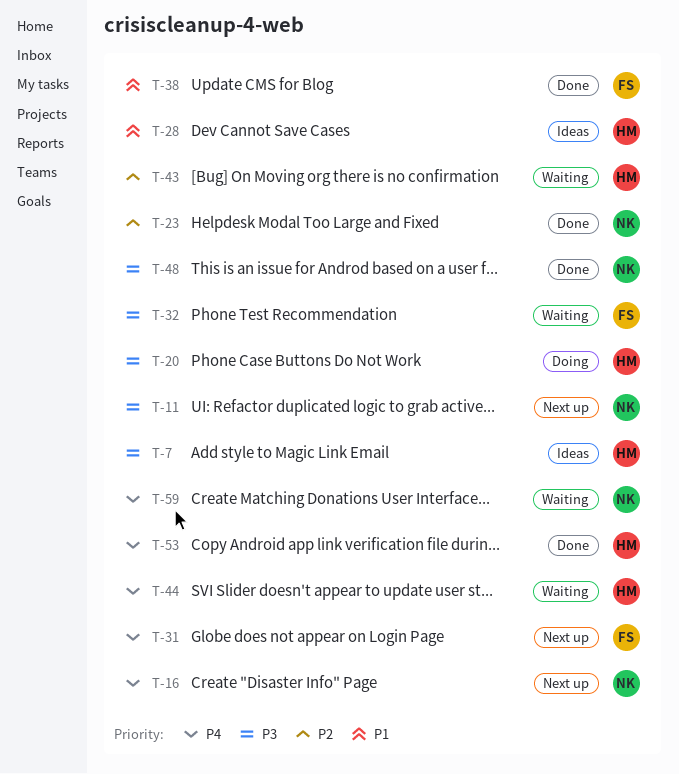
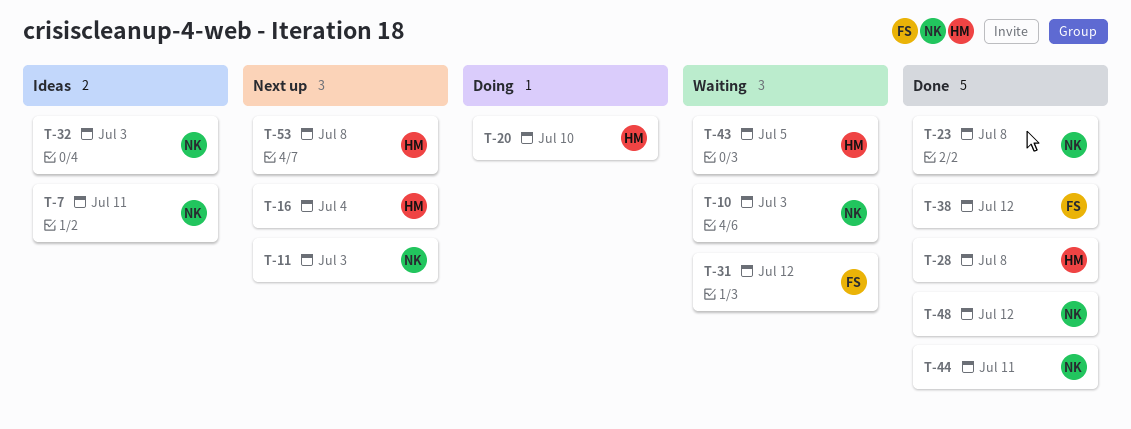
T-7, owner: HM -> NK
T-10: none -> present
T-16, owner: NK -> HM
T-28, status: Ideas -> Done
T-31, status: Next up -> Waiting
T-32, status: Waiting -> Ideas
T-32, owner: FS -> NK
T-44, status: Waiting -> Done
T-44, owner: HM -> NK
T-53, status: Done -> Next up
T-59: present -> none

